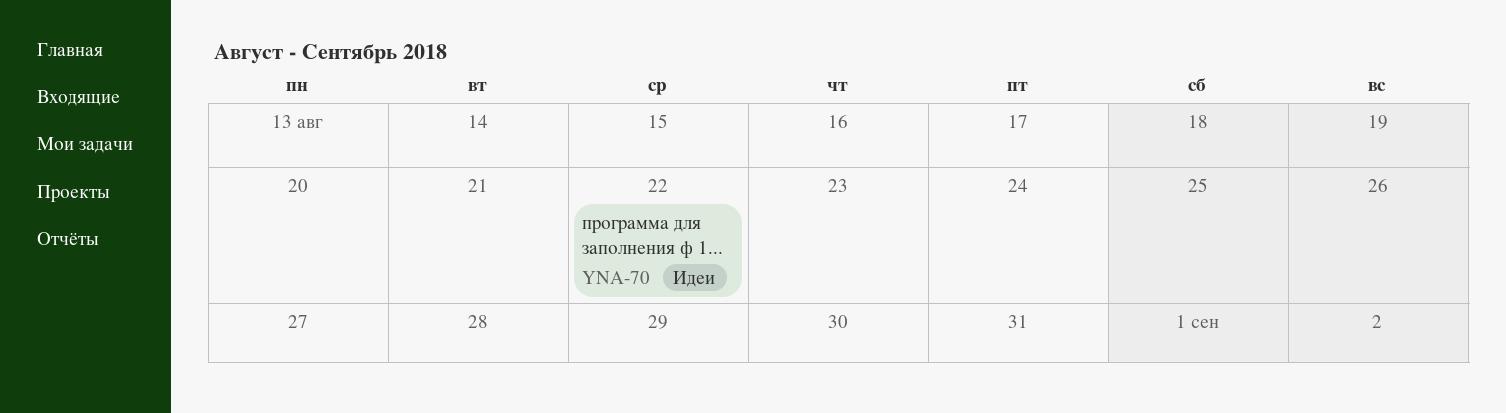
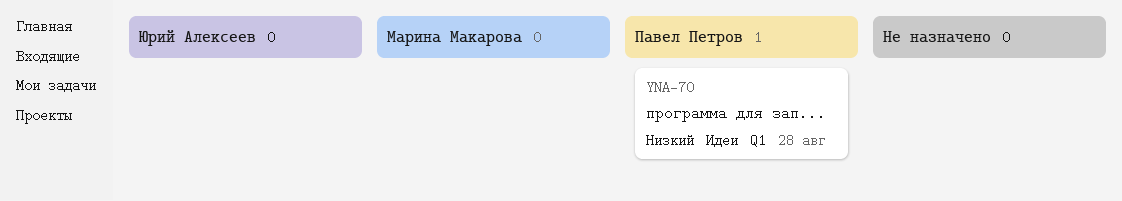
YNA-70, due: Aug 22 -> Aug 28

